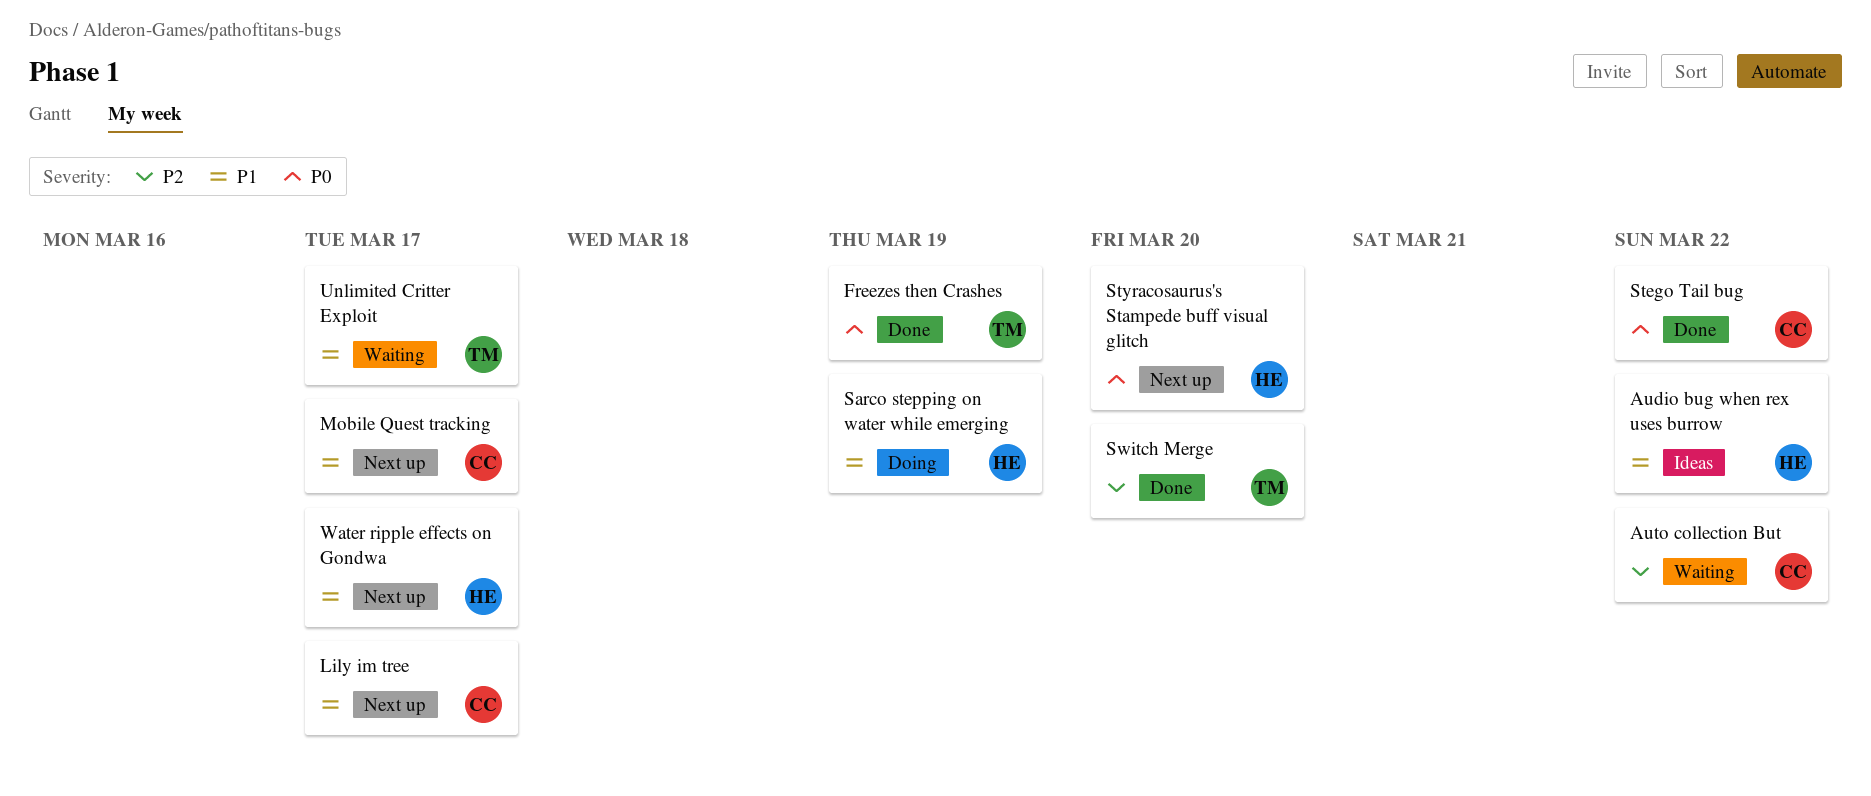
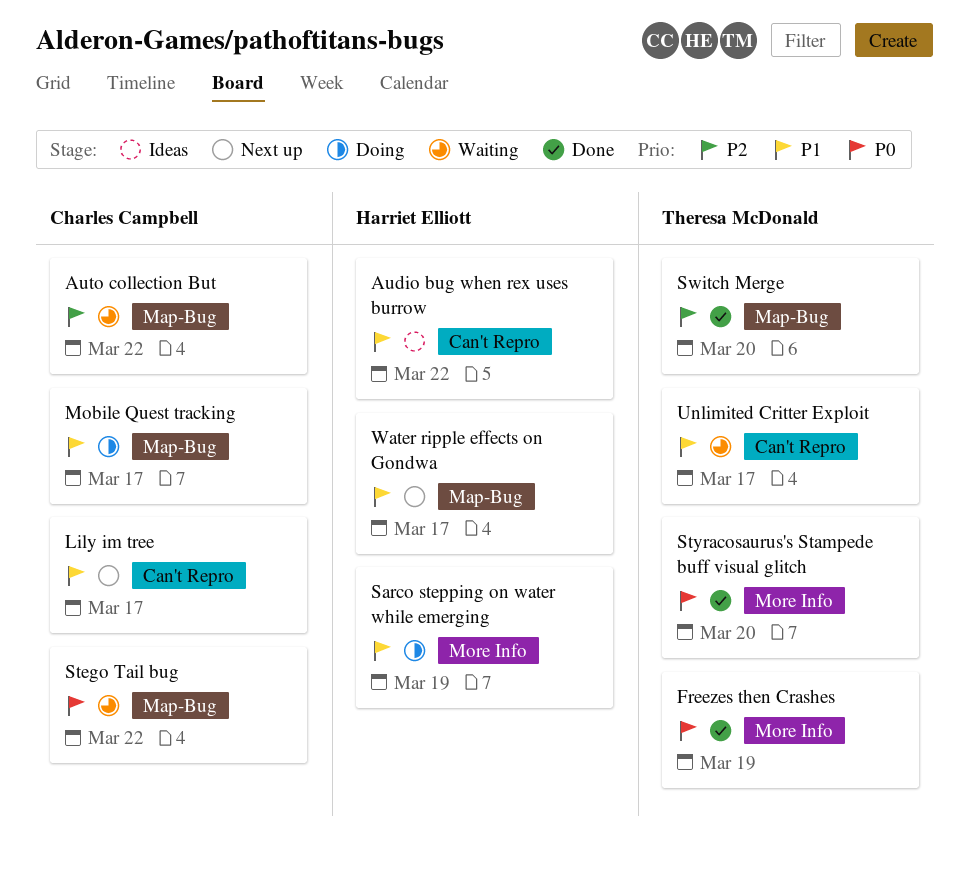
Mobile Quest tracking, status: Next up -> Doing
Stego Tail bug, status: Done -> Waiting
Styracosaurus's Stampede buff visual glitch, status: Next up -> Done
Styracosaurus's Stampede buff visual glitch, owner: Harriet Elliott -> Theresa McDonald

